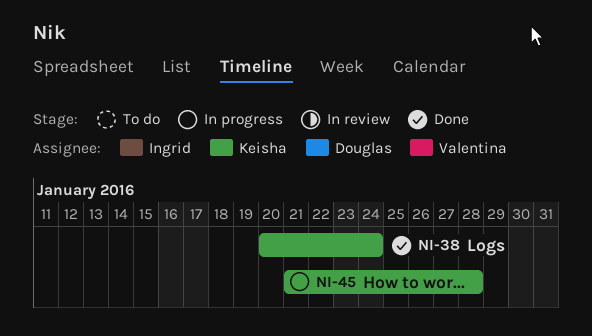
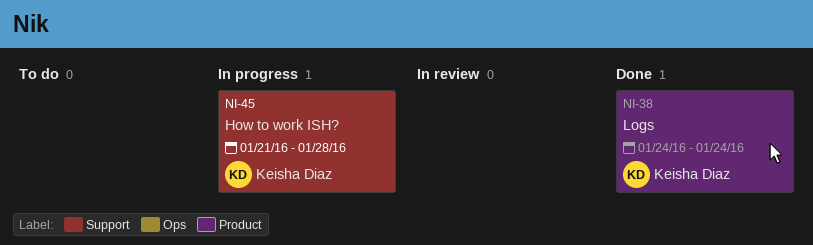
NI-38, start: Jan 20 -> Jan 24

